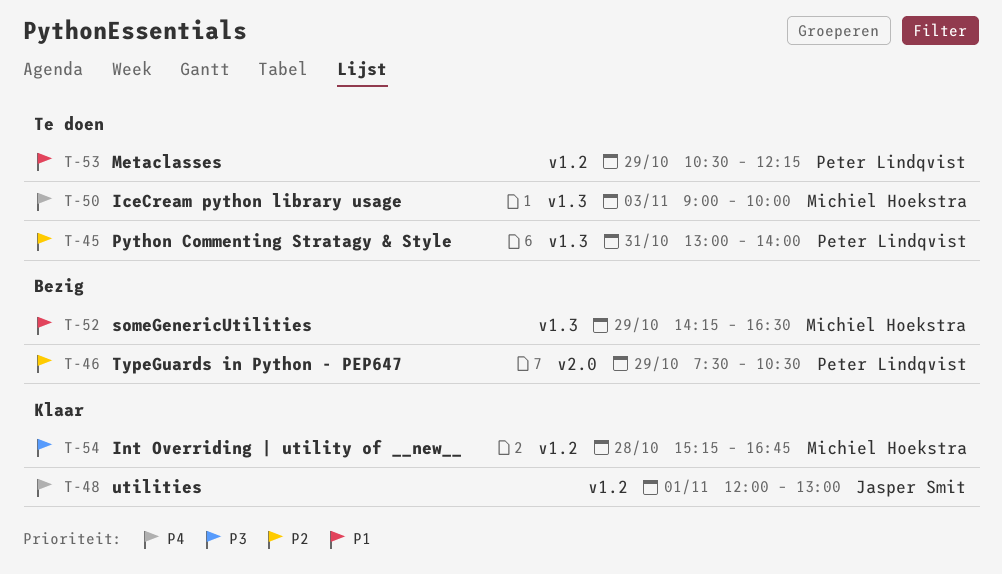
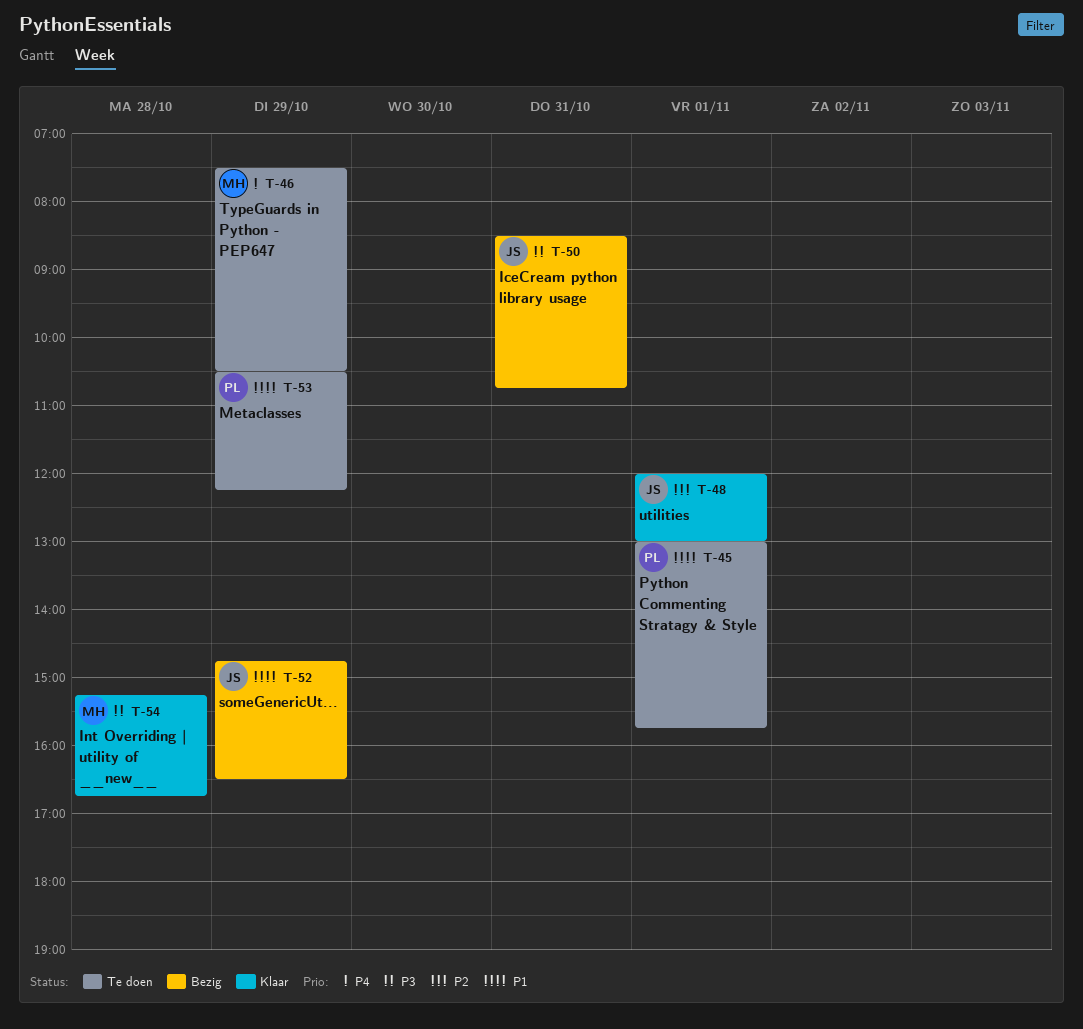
T-45, priority: P2 -> P1
T-45, day: Oct 31 -> Nov 1
T-45, ends: 14:00 -> 15:45
T-46, status: Bezig -> Te doen
T-46, owner: Peter Lindqvist -> Michiel Hoekstra
T-46, priority: P2 -> P4
T-48, priority: P4 -> P2
T-50, status: Te doen -> Bezig
T-50, owner: Michiel Hoekstra -> Jasper Smit
T-50, priority: P4 -> P3
T-50, day: Nov 3 -> Oct 31
T-50, begins: 09:00 -> 08:30
T-50, ends: 10:00 -> 10:45
T-52, owner: Michiel Hoekstra -> Jasper Smit
T-52, begins: 14:15 -> 14:45

